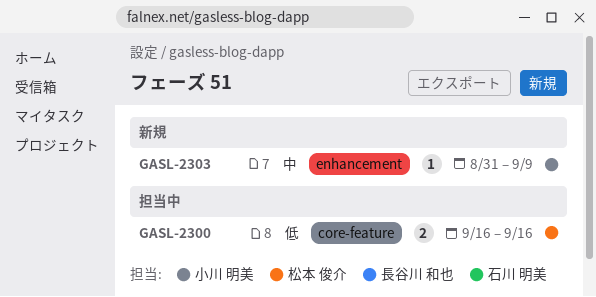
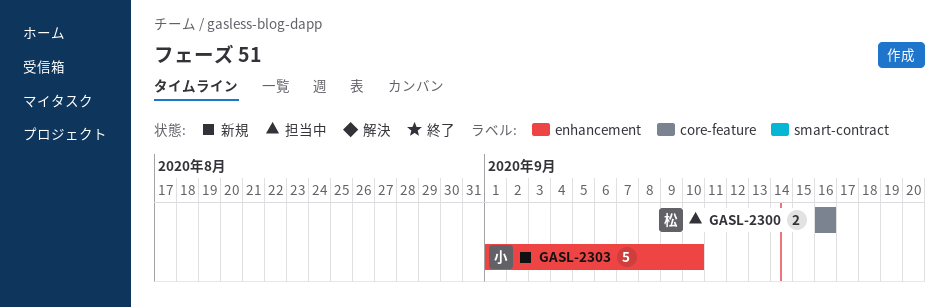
GASL-2303, estimate: 1 -> 5
GASL-2303, start: Aug 31 -> Sep 1
GASL-2303, due: Sep 9 -> Sep 10

